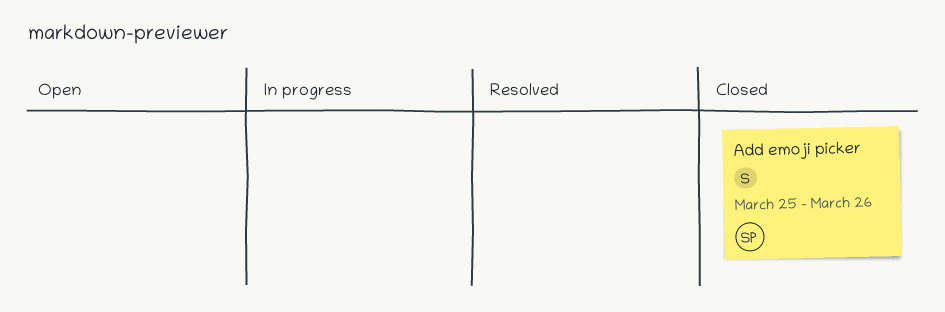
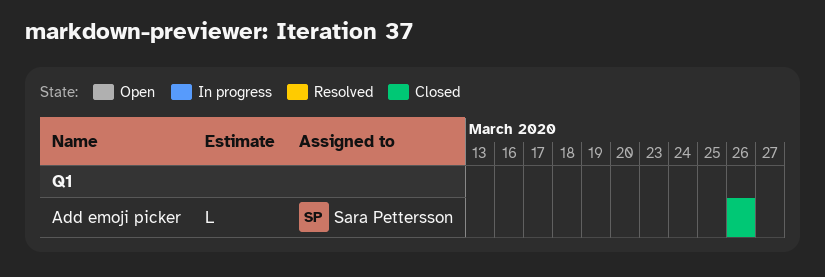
Add emoji picker, estimate: S -> L
Add emoji picker, start: Mar 25 -> Mar 26

